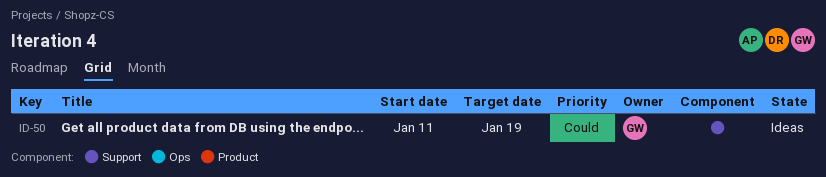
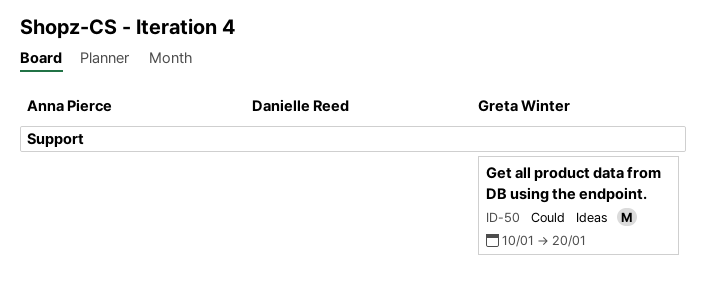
ID-50, start: Jan 11 -> Jan 10
ID-50, due: Jan 19 -> Jan 20

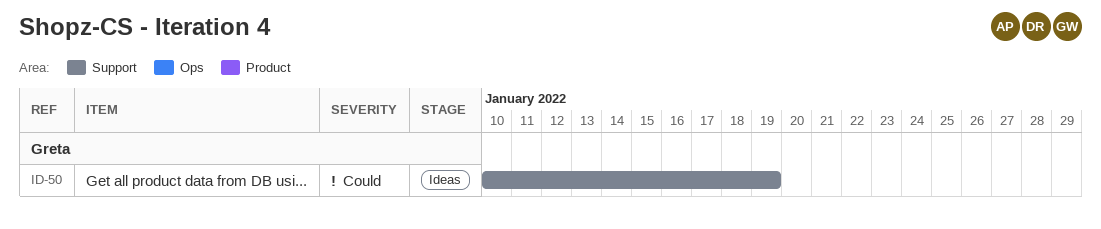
ID-50, due: Jan 20 -> Jan 19

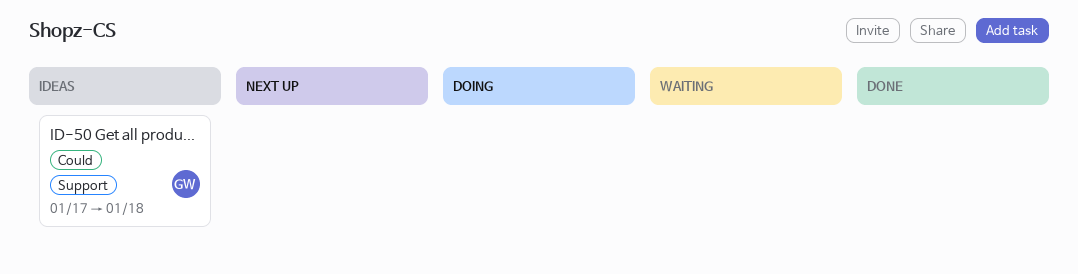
ID-50, start: Jan 10 -> Jan 17
ID-50, due: Jan 19 -> Jan 18

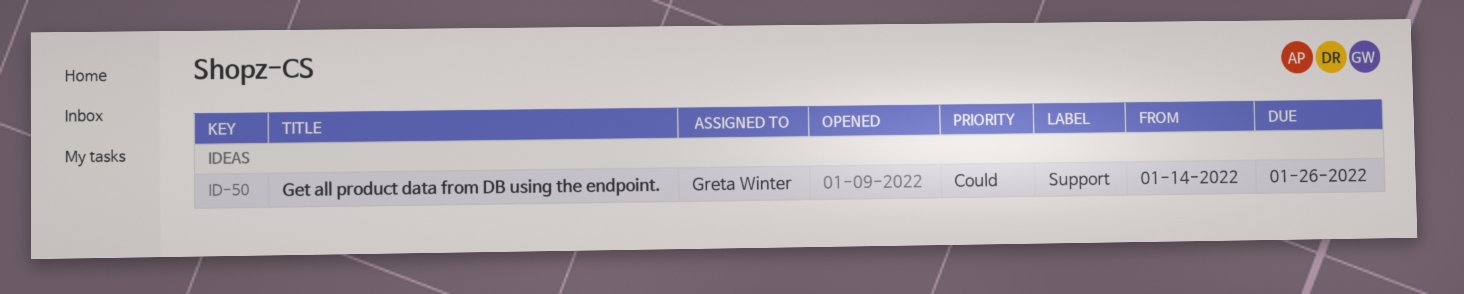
ID-50, start: Jan 17 -> Jan 14
ID-50, due: Jan 18 -> Jan 26

